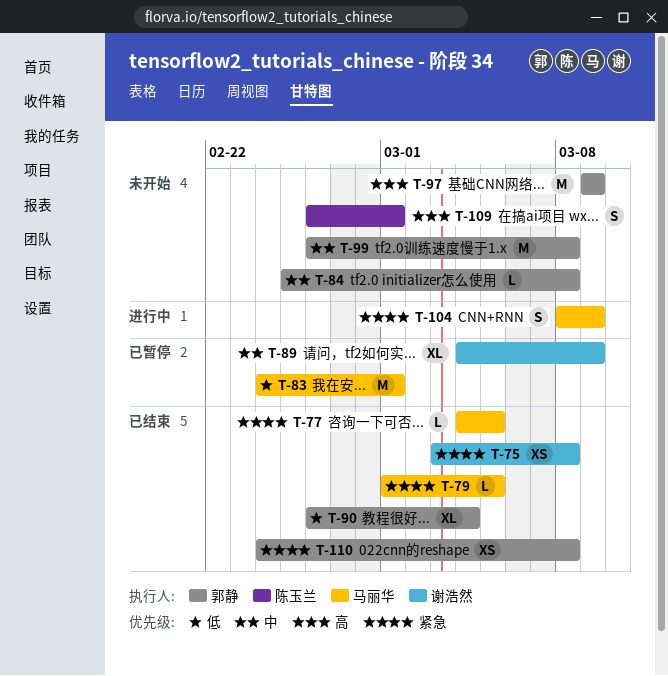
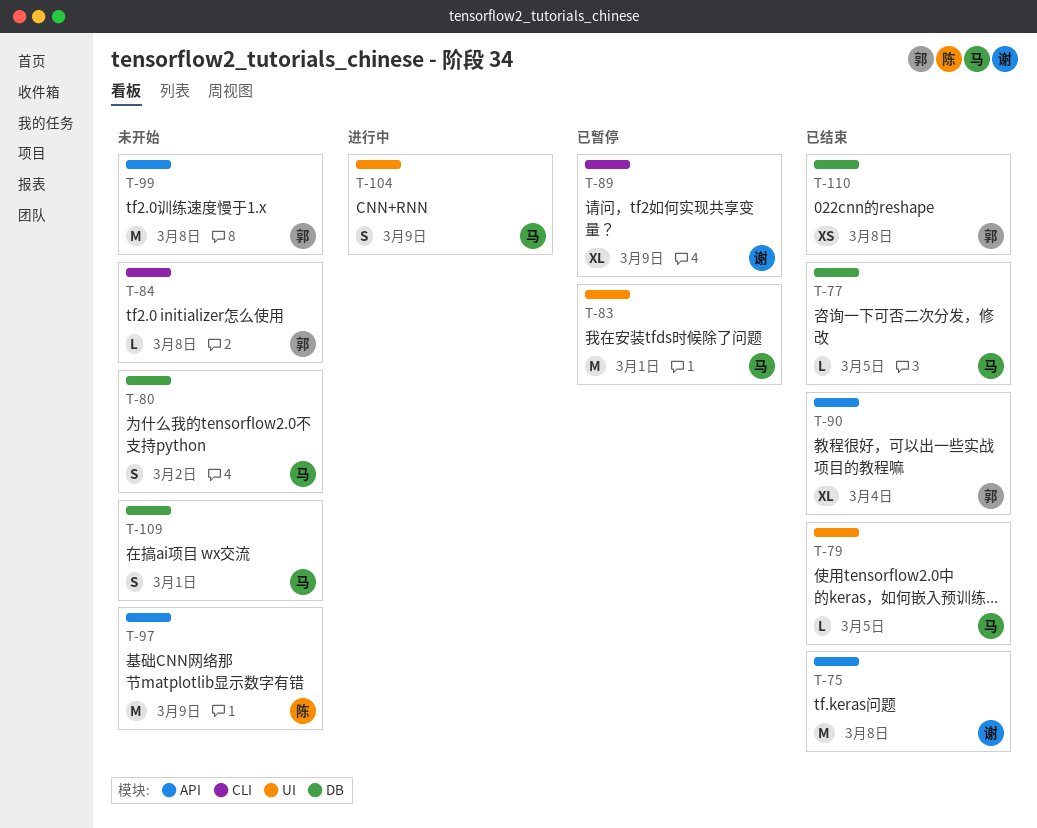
T-75, estimate: XS -> M
T-80: none -> present
T-97, owner: 郭静 -> 陈玉兰
T-109, owner: 陈玉兰 -> 马丽华

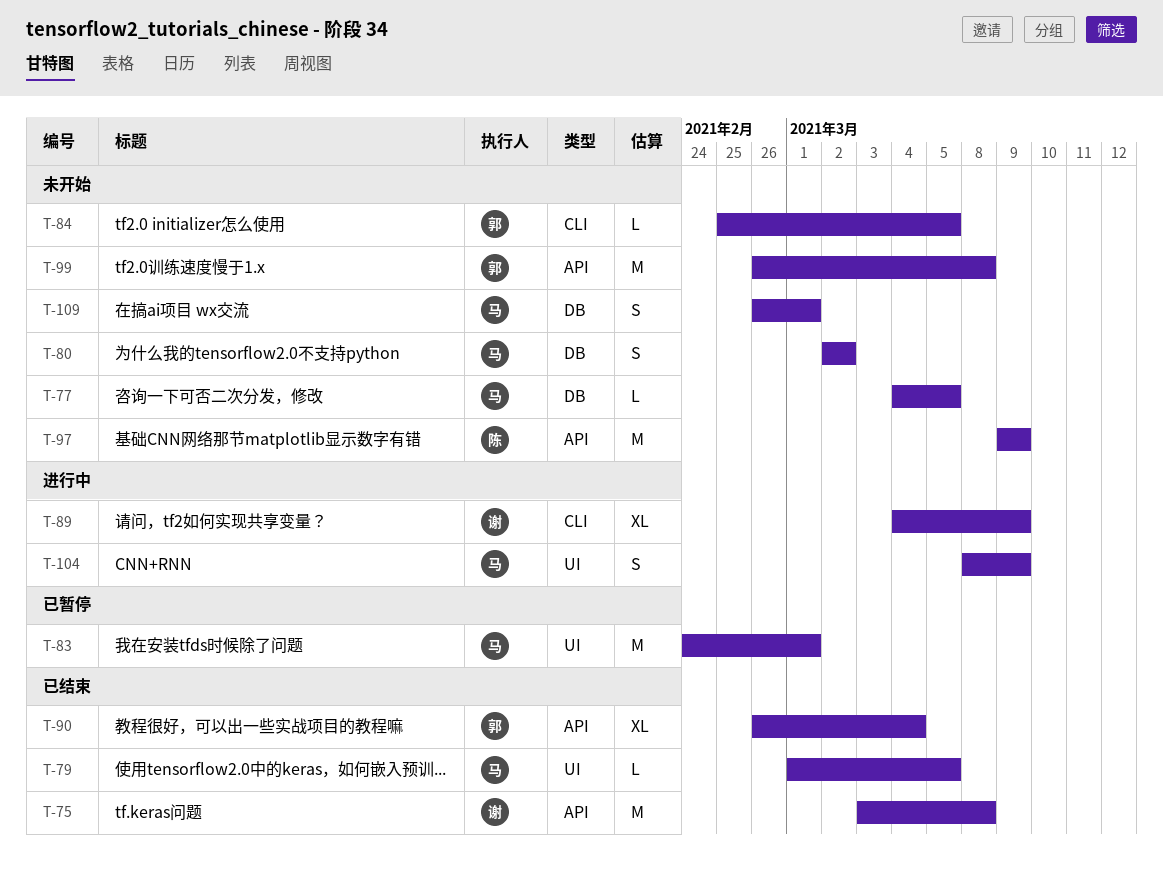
T-77, status: 已结束 -> 未开始
T-84, due: Mar 8 -> Mar 5
T-89, status: 已暂停 -> 进行中
T-110: present -> none

